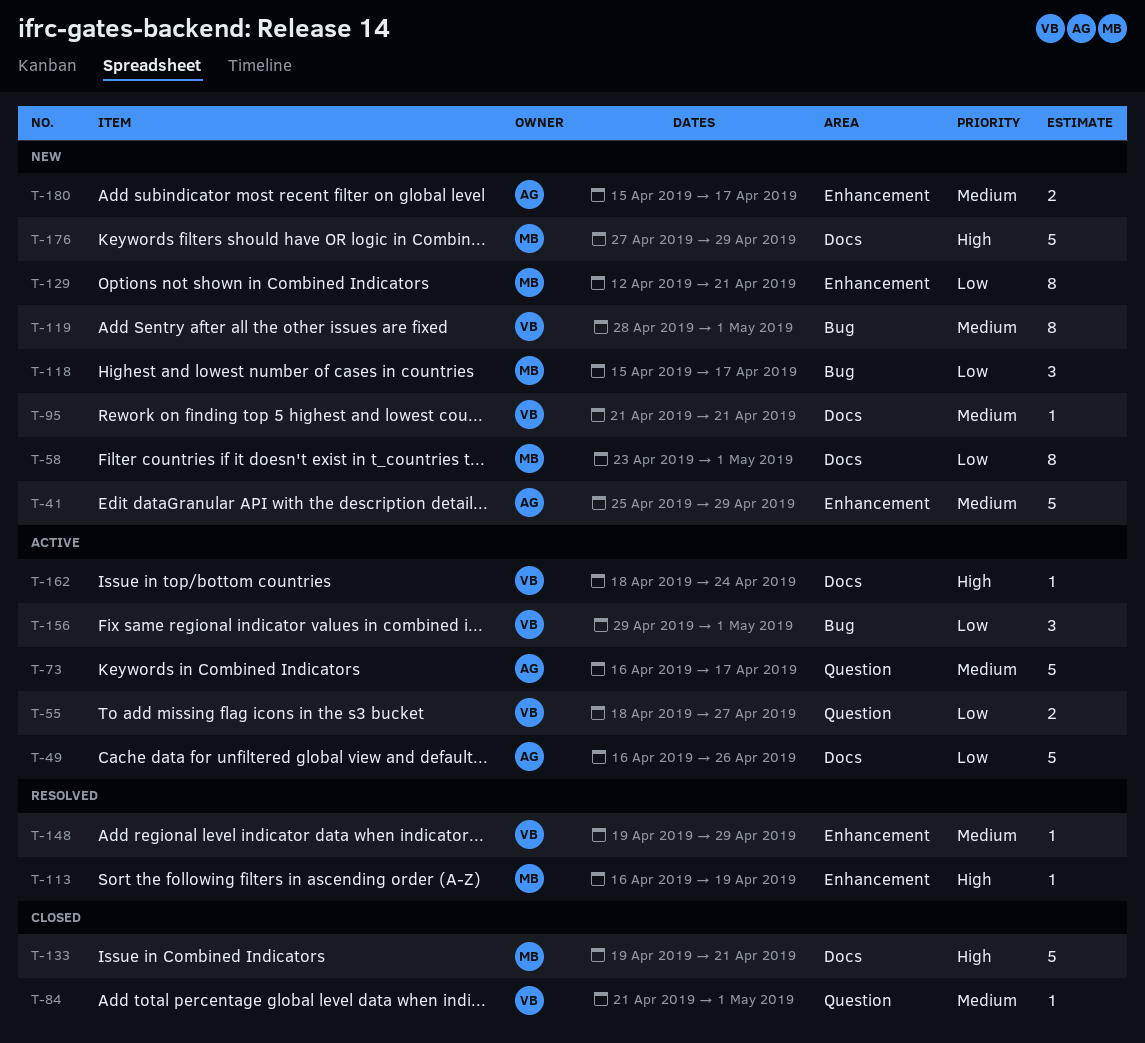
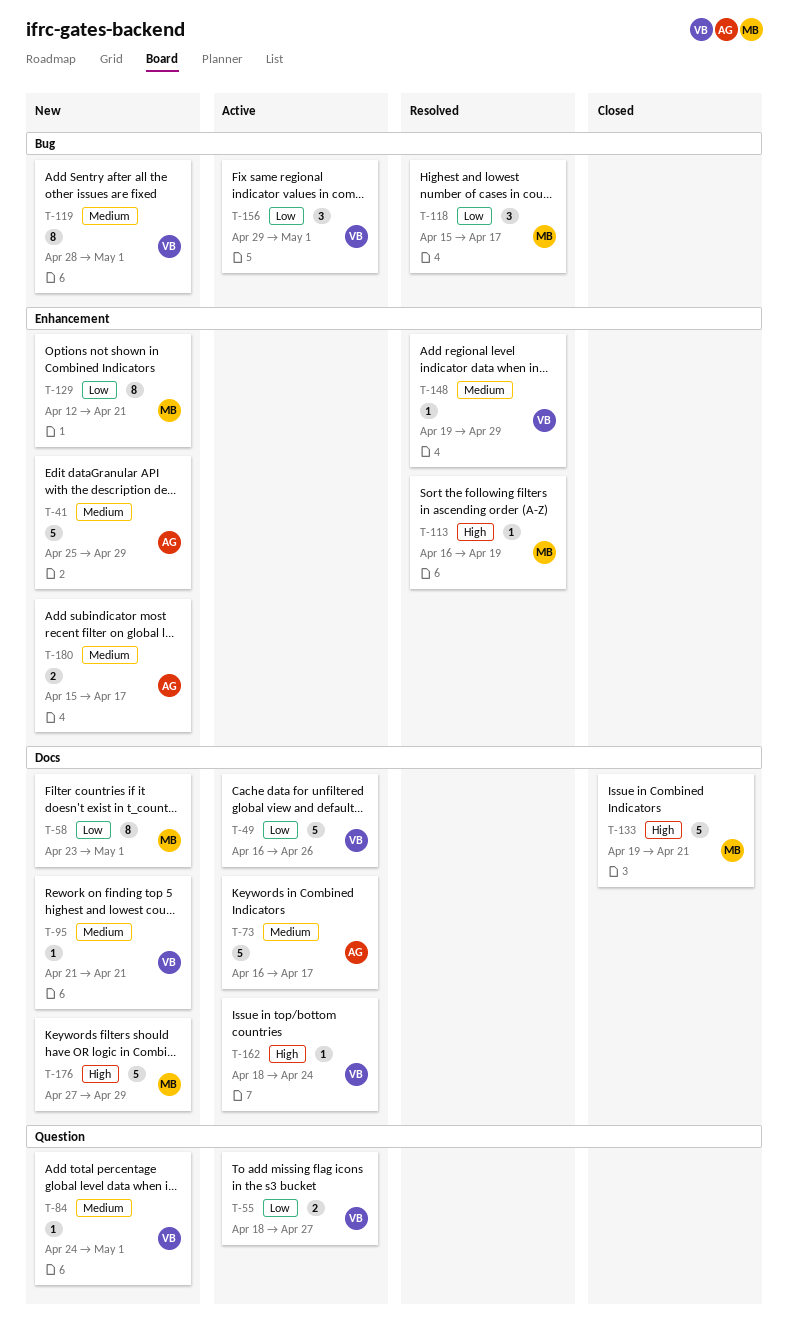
T-49, owner: AG -> VB
T-73, label: Question -> Docs
T-84, status: Closed -> New
T-84, start: Apr 21 -> Apr 24
T-118, status: New -> Resolved

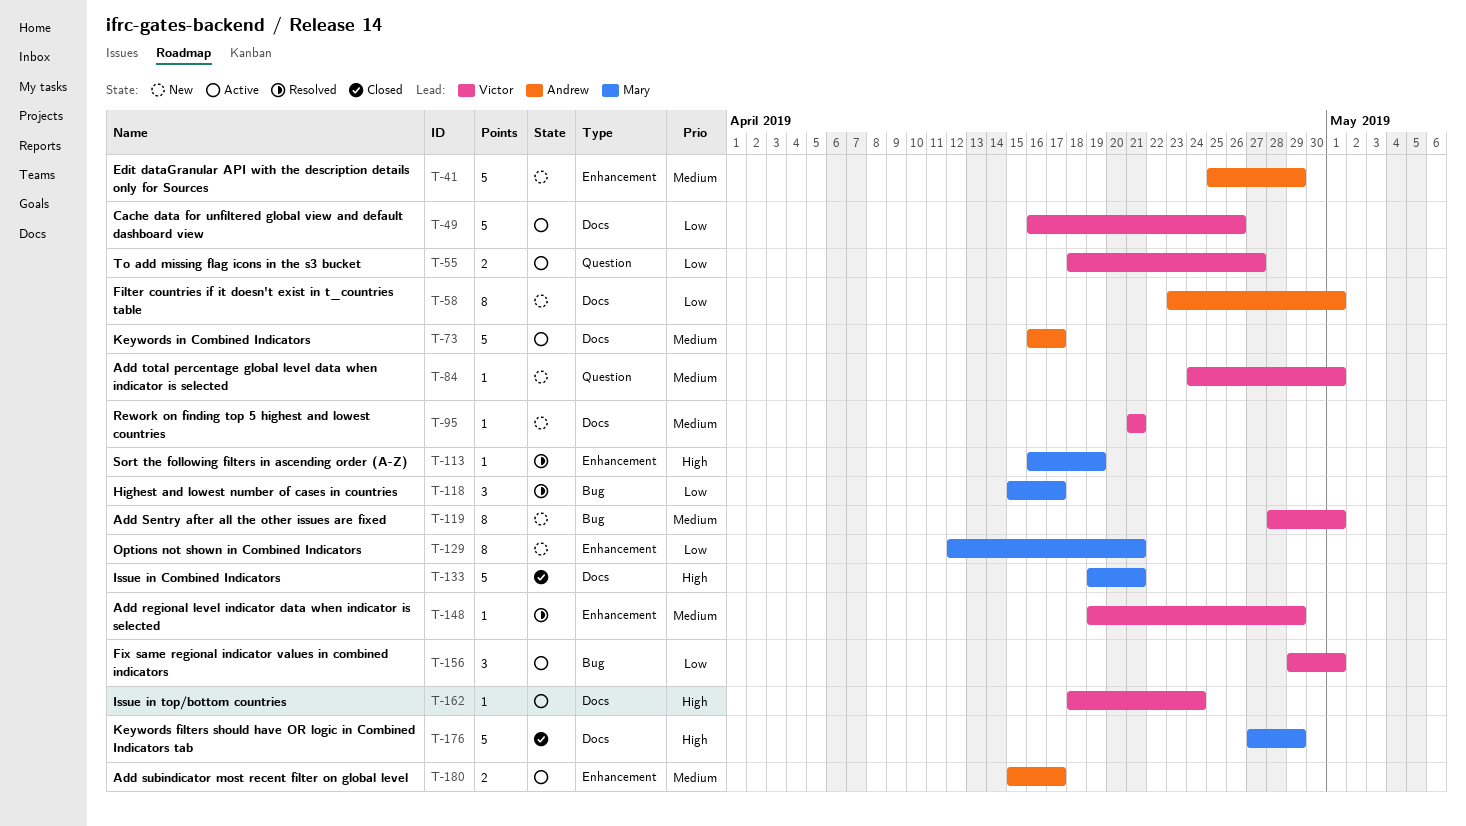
T-58, owner: Mary -> Andrew
T-176, status: New -> Closed
T-180, status: New -> Active

